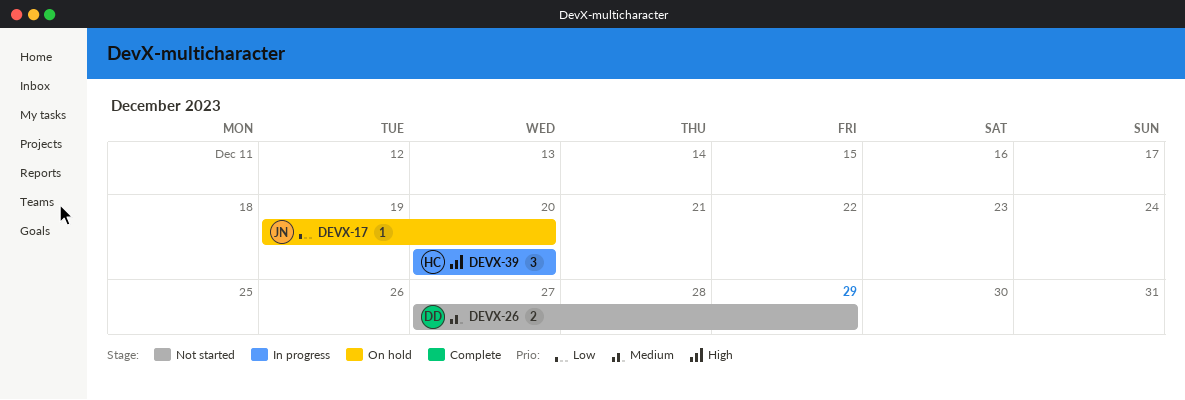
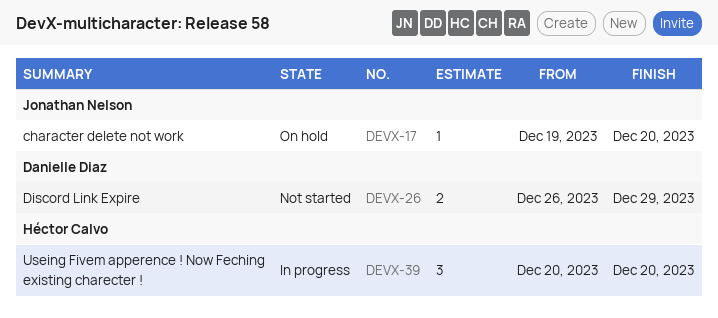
DEVX-26, start: Dec 27 -> Dec 26

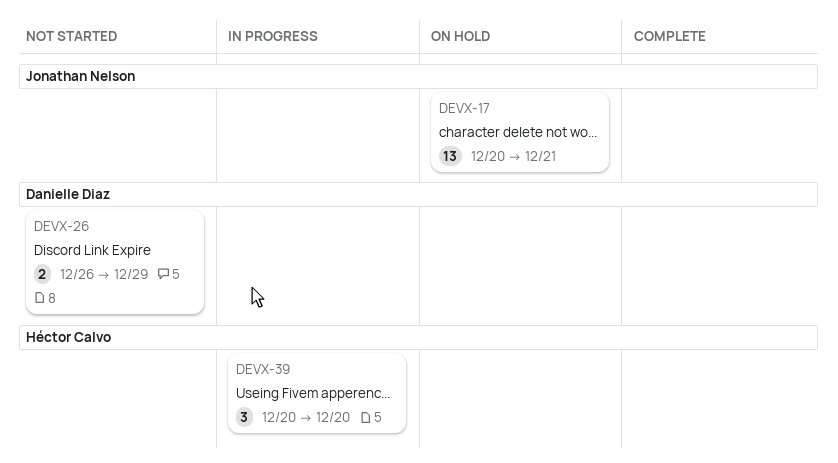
DEVX-17, estimate: 1 -> 13
DEVX-17, start: Dec 19 -> Dec 20
DEVX-17, due: Dec 20 -> Dec 21

